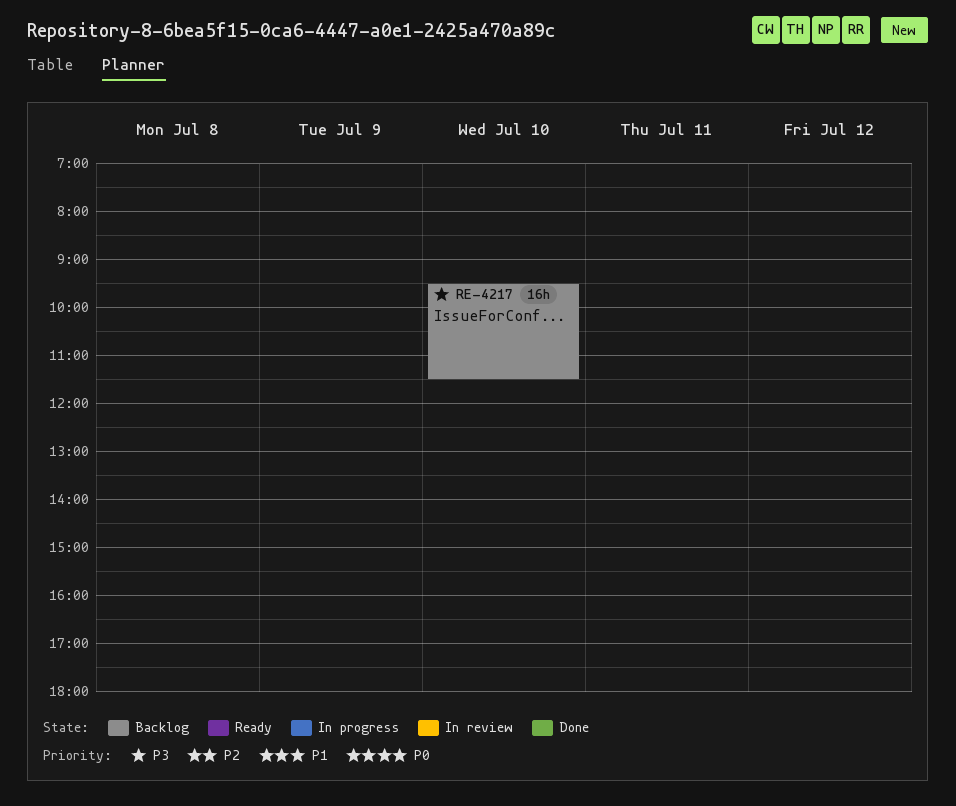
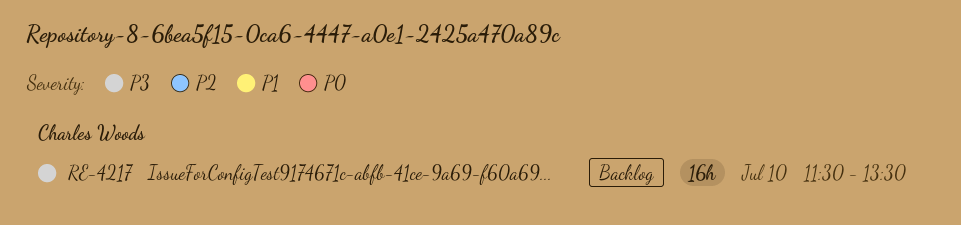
RE-4217, begins: 09:30 -> 11:30
RE-4217, ends: 11:30 -> 13:30

